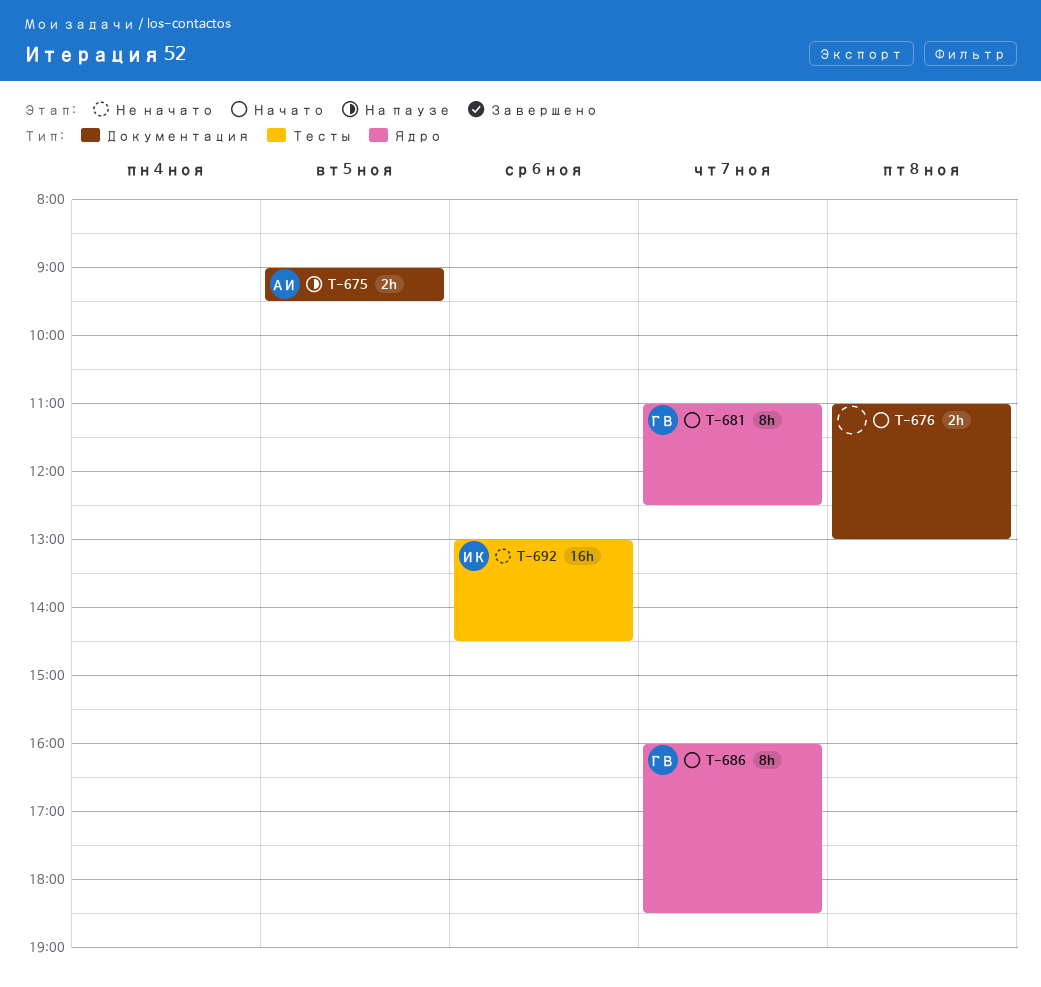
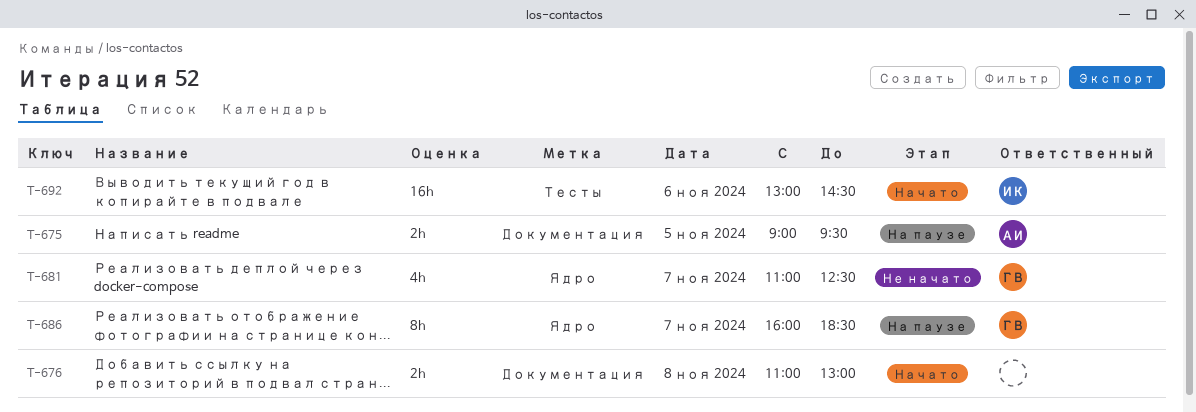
T-681, status: Начато -> Не начато
T-681, estimate: 8h -> 4h
T-686, status: Начато -> На паузе
T-692, status: Не начато -> Начато

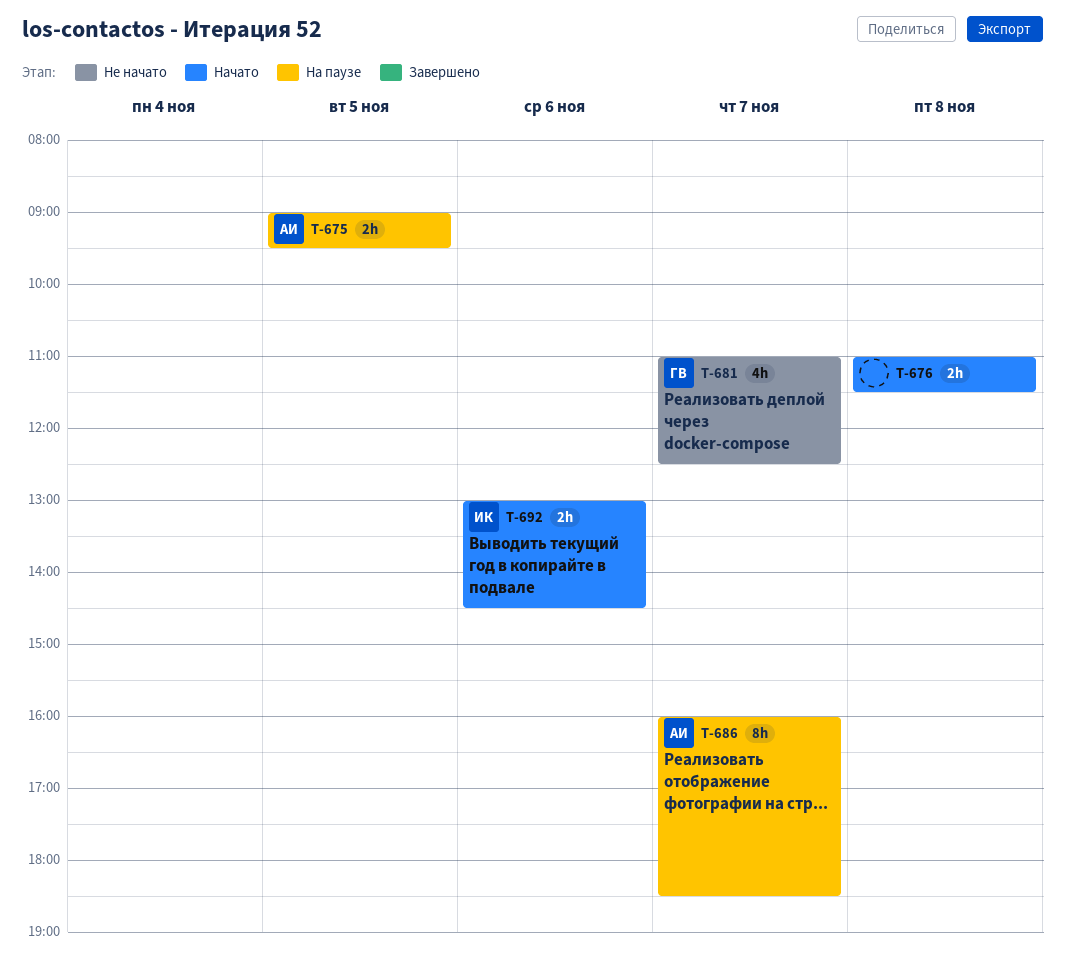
T-676, ends: 13:00 -> 11:30
T-686, owner: ГВ -> АИ
T-692, estimate: 16h -> 2h

